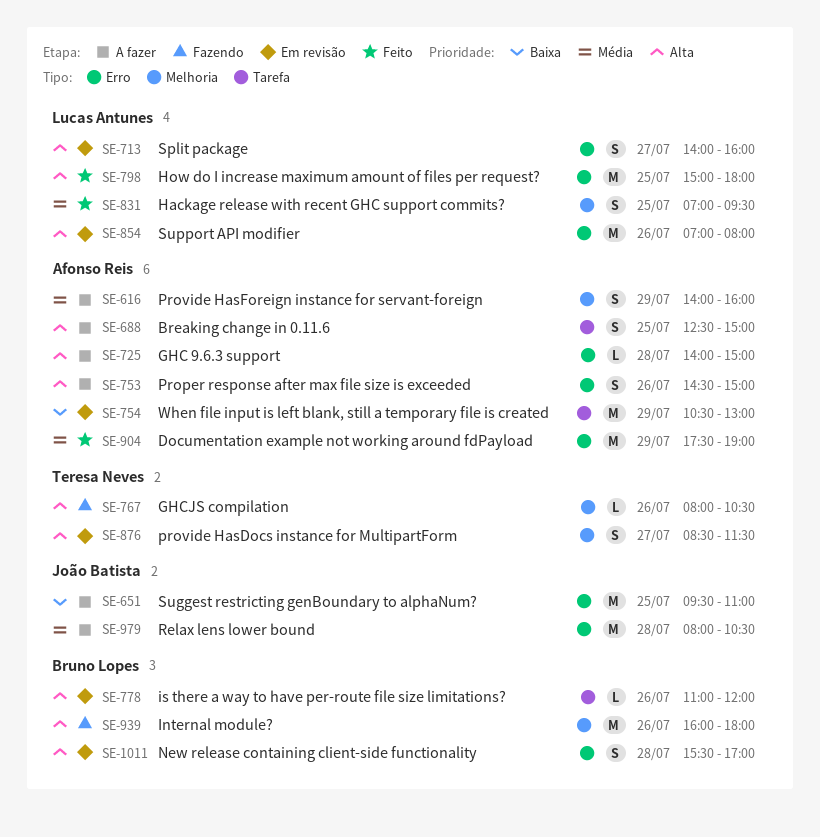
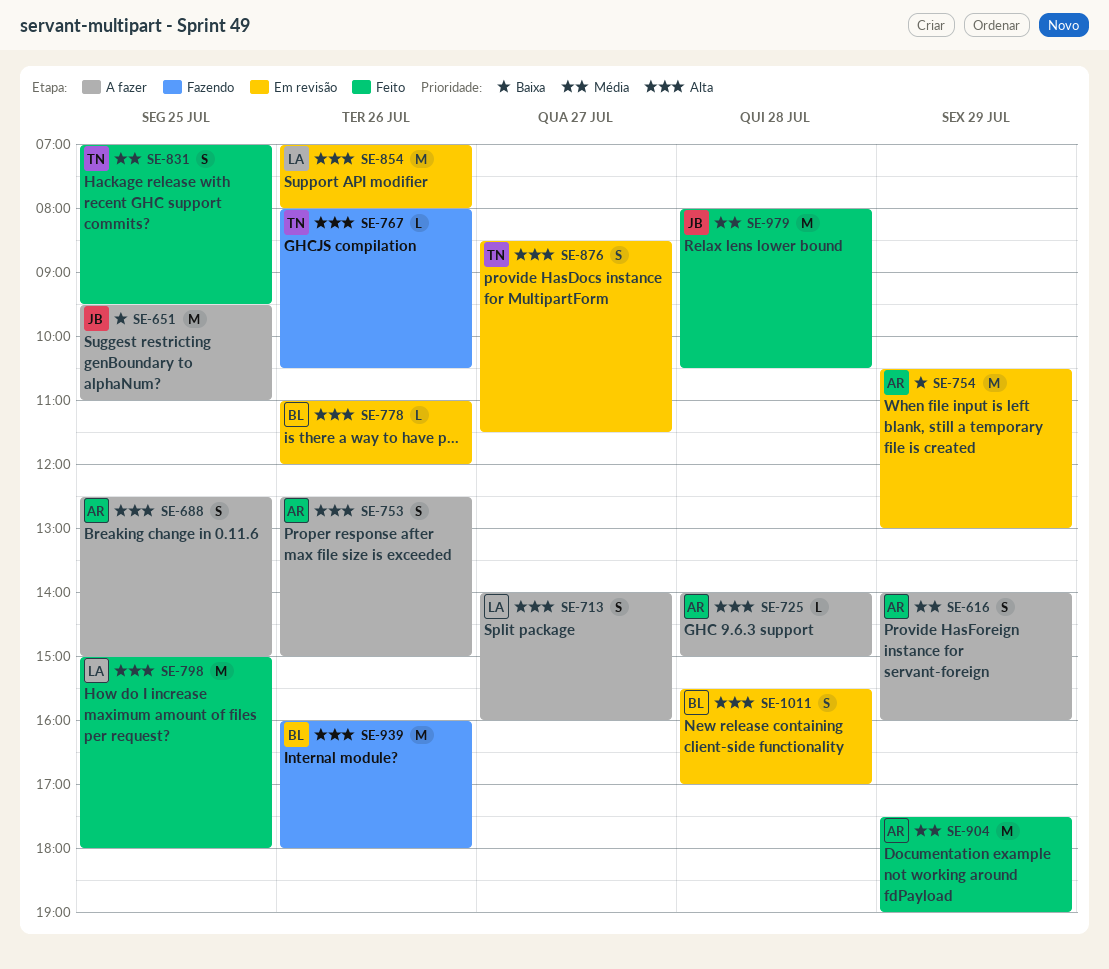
SE-713, status: Em revisão -> A fazer
SE-753, begins: 14:30 -> 12:30
SE-831, owner: Lucas Antunes -> Teresa Neves
SE-979, status: A fazer -> Feito

